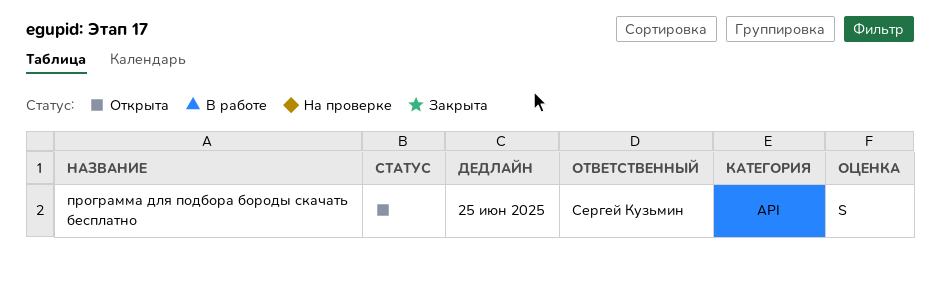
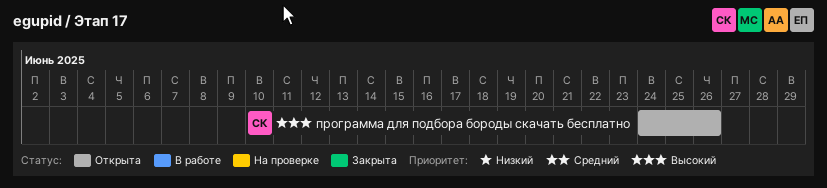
программа для подбора бороды скачать бесплатно, due: Jun 25 -> Jun 26

